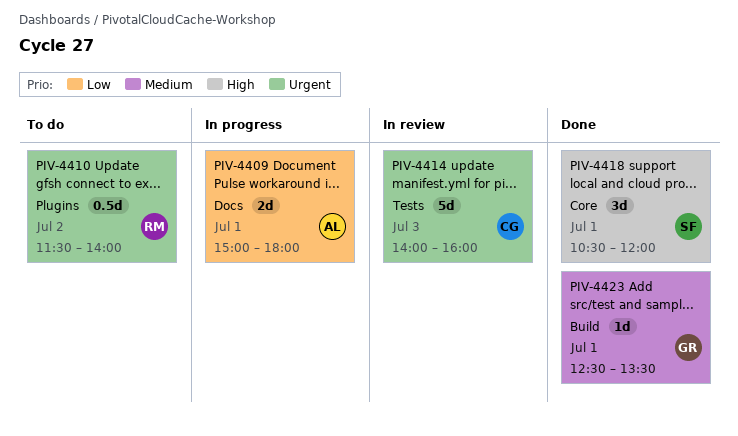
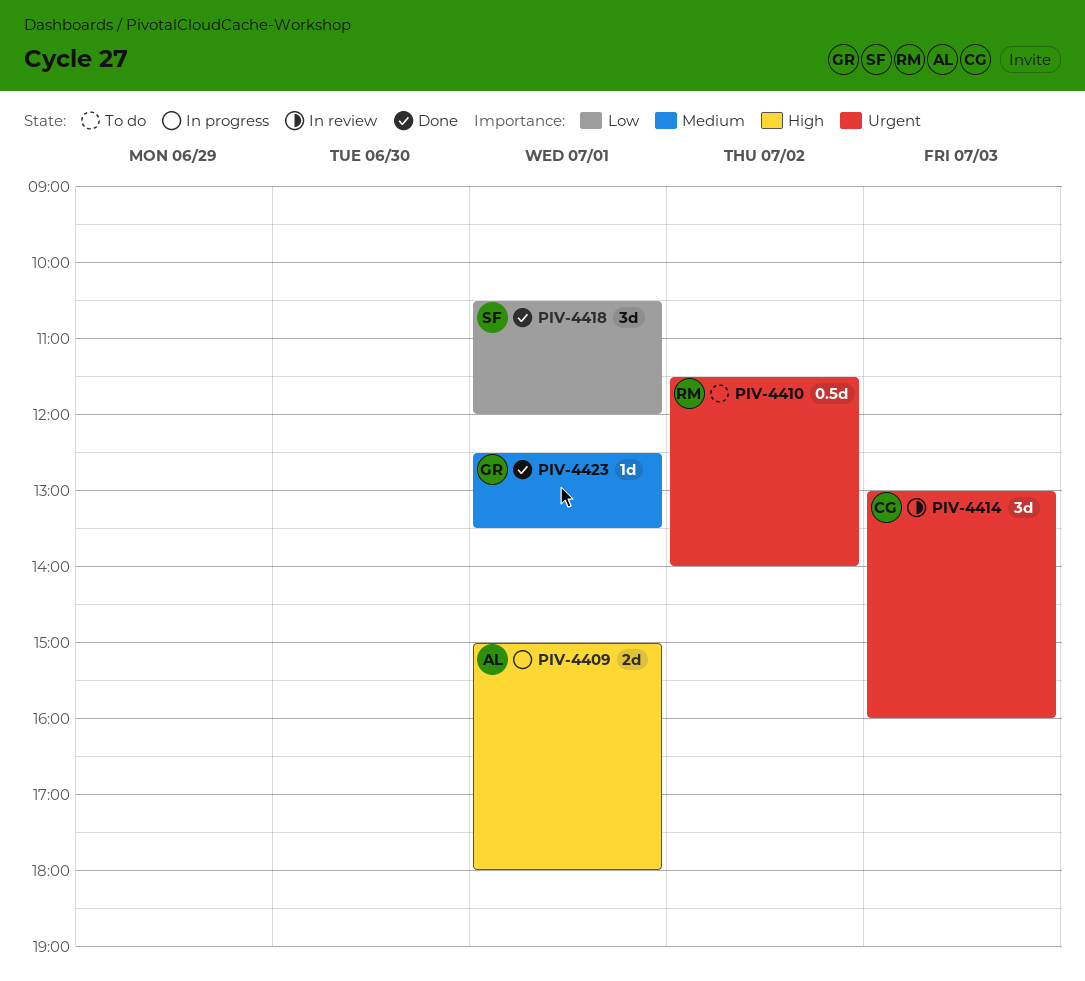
PIV-4409, priority: Low -> High
PIV-4414, estimate: 5d -> 3d
PIV-4414, begins: 14:00 -> 13:00
PIV-4418, priority: High -> Low

